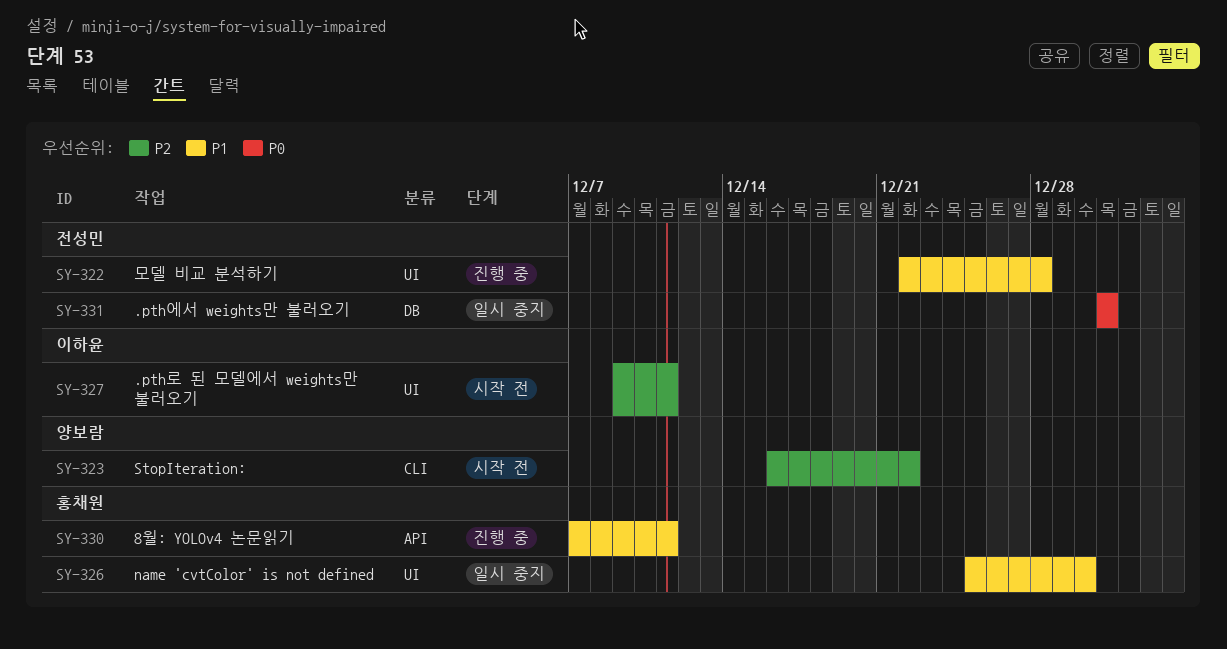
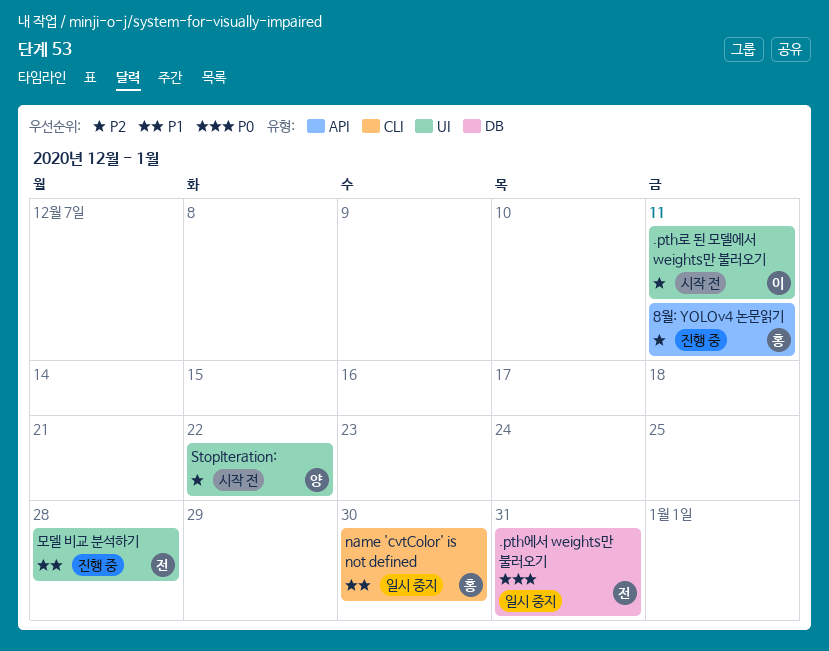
8월: YOLOv4 논문읽기, priority: P1 -> P2
name 'cvtColor' is not defined, label: UI -> CLI
StopIteration:, label: CLI -> UI

